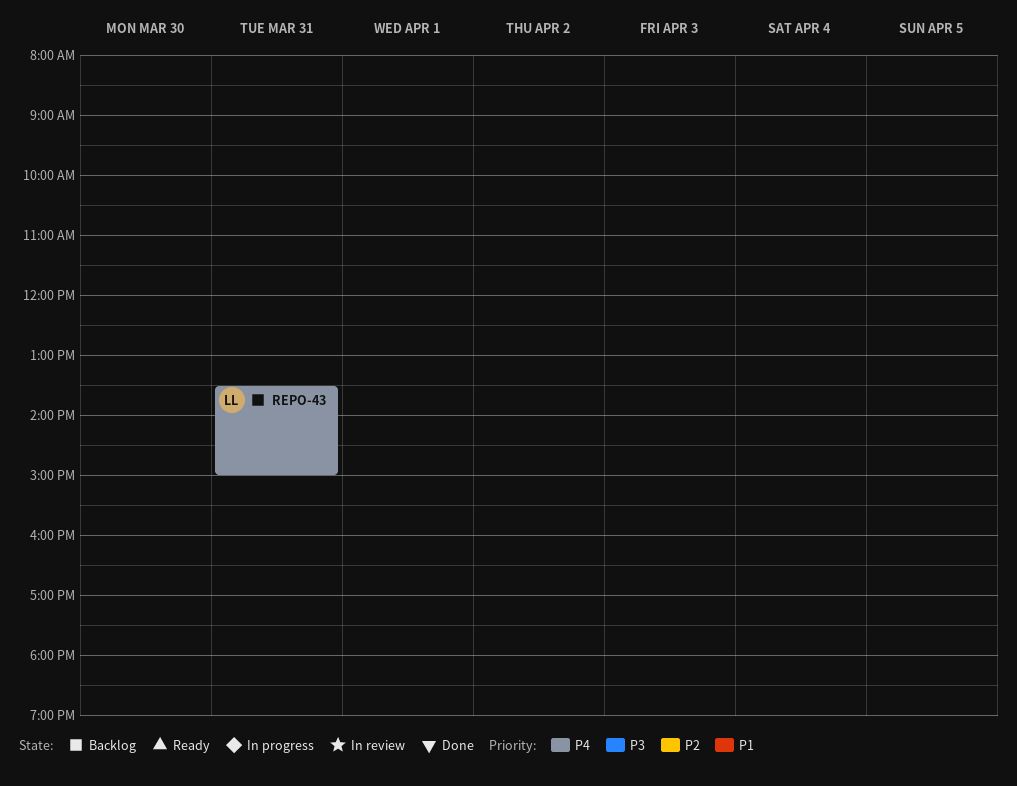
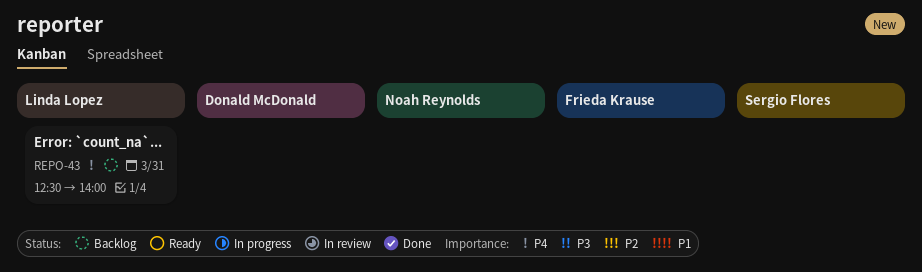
REPO-43, begins: 13:30 -> 12:30
REPO-43, ends: 15:00 -> 14:00

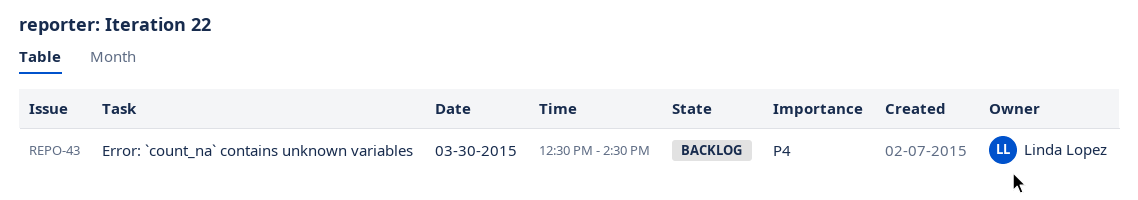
REPO-43, day: Mar 31 -> Mar 30
REPO-43, ends: 14:00 -> 14:30

